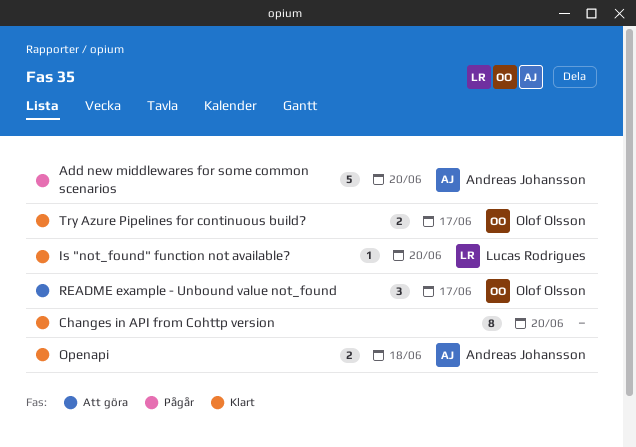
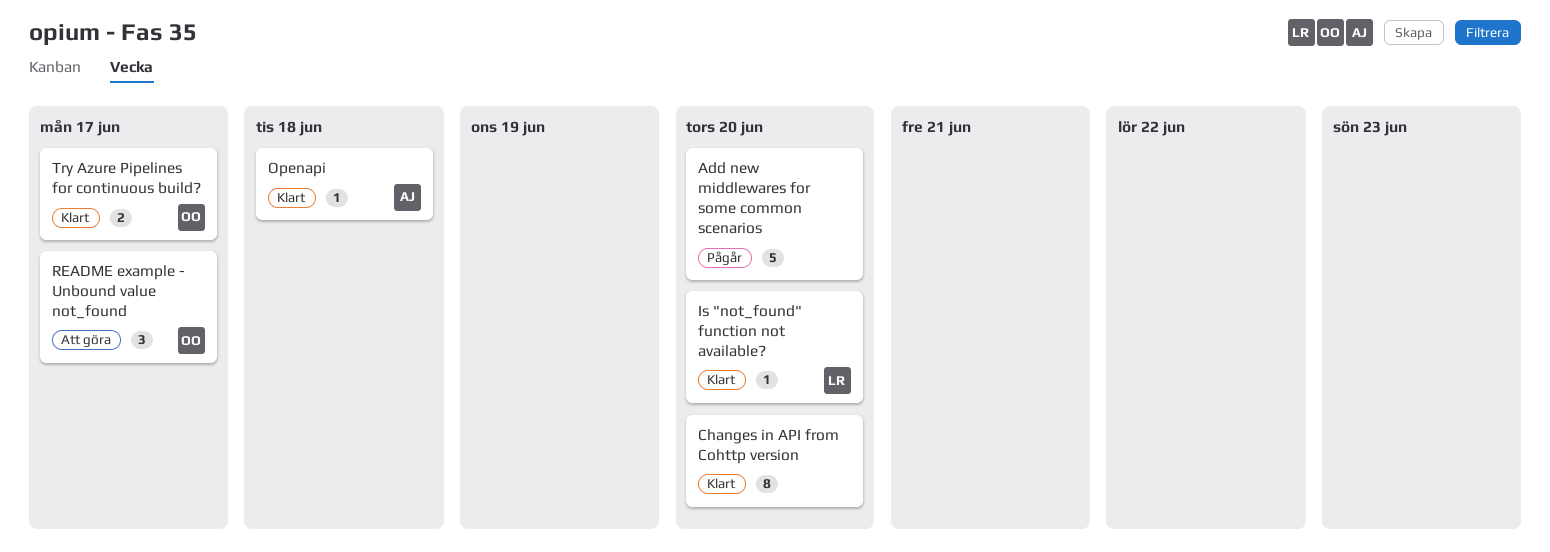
Add new middlewares for some common scenarios, owner: Andreas Johansson -> none
Openapi, estimate: 2 -> 1

